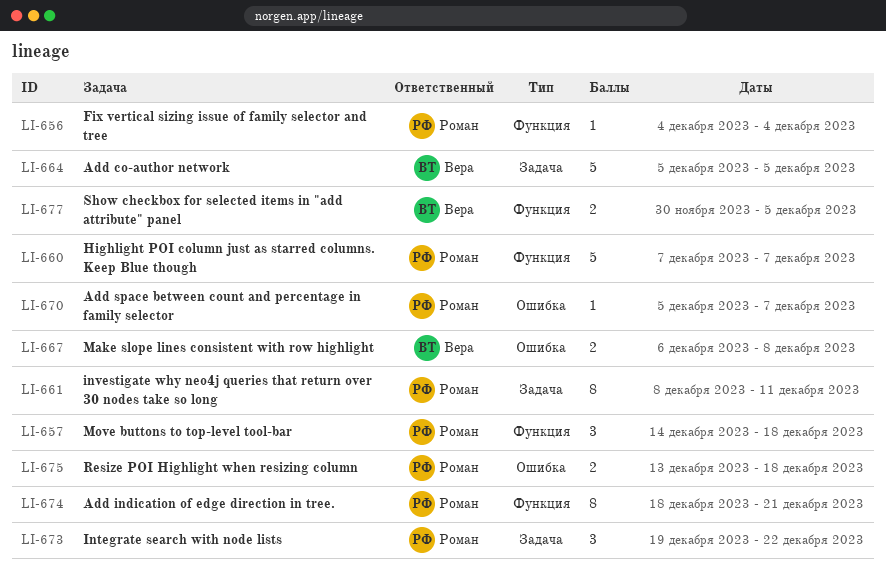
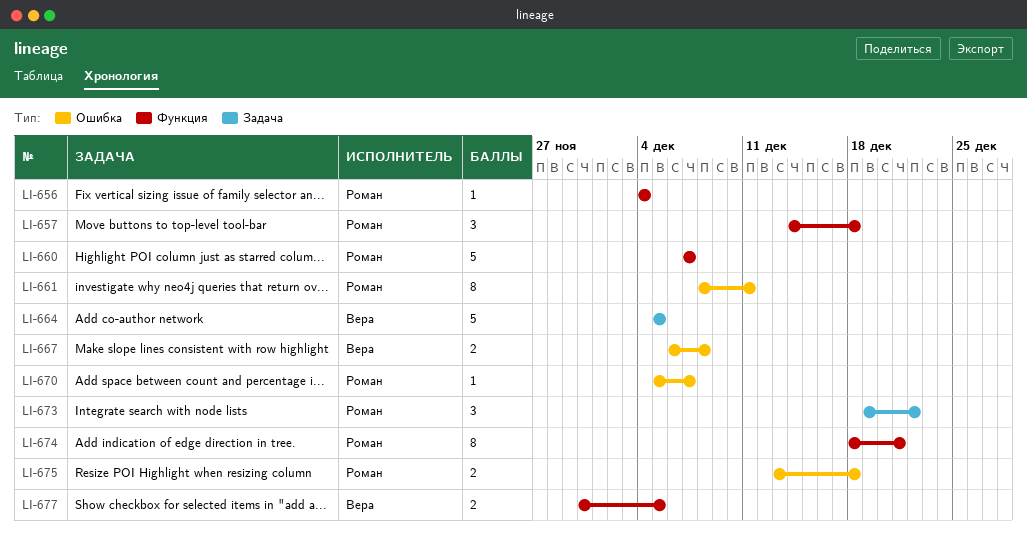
LI-661, label: Задача -> Ошибка

